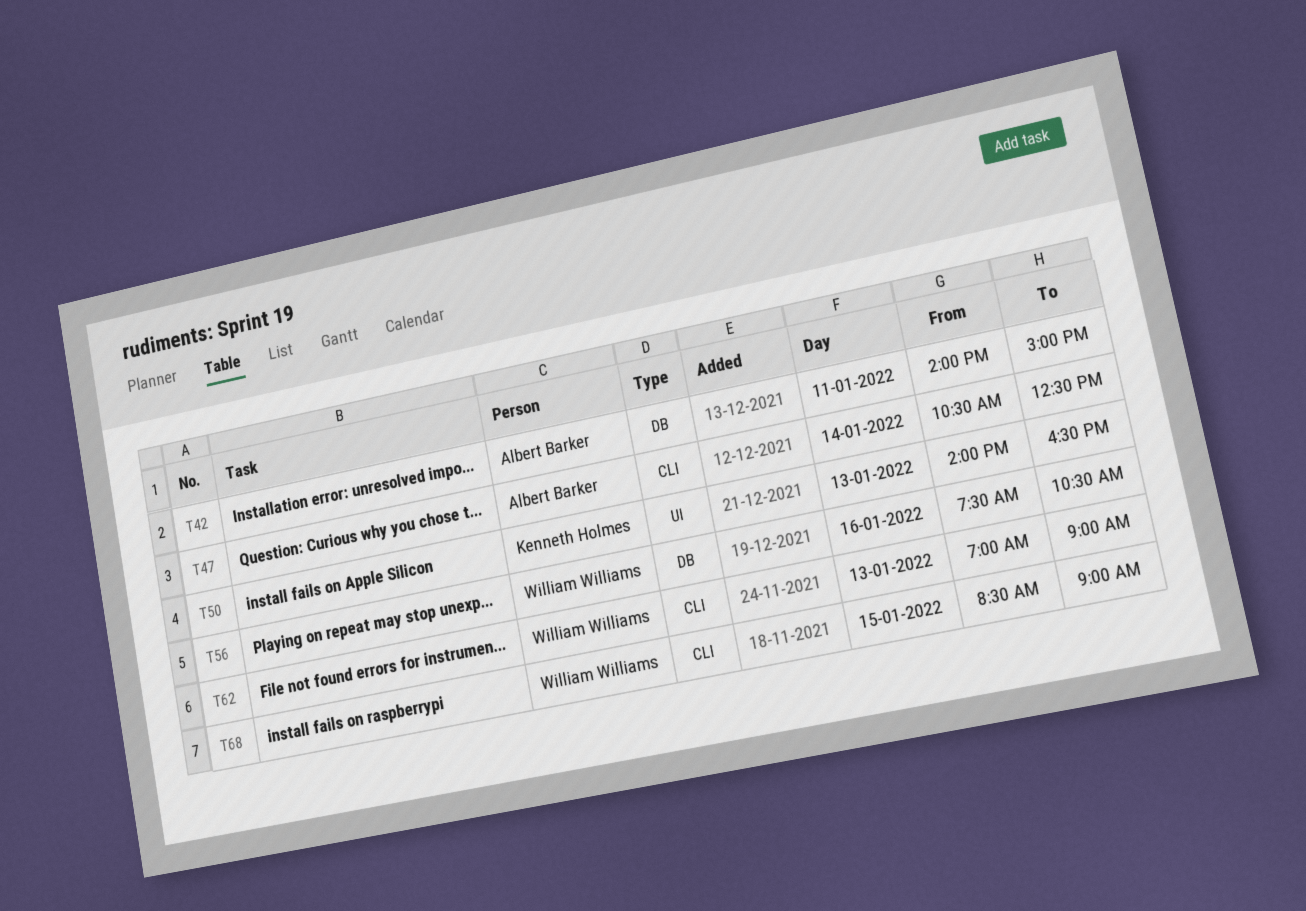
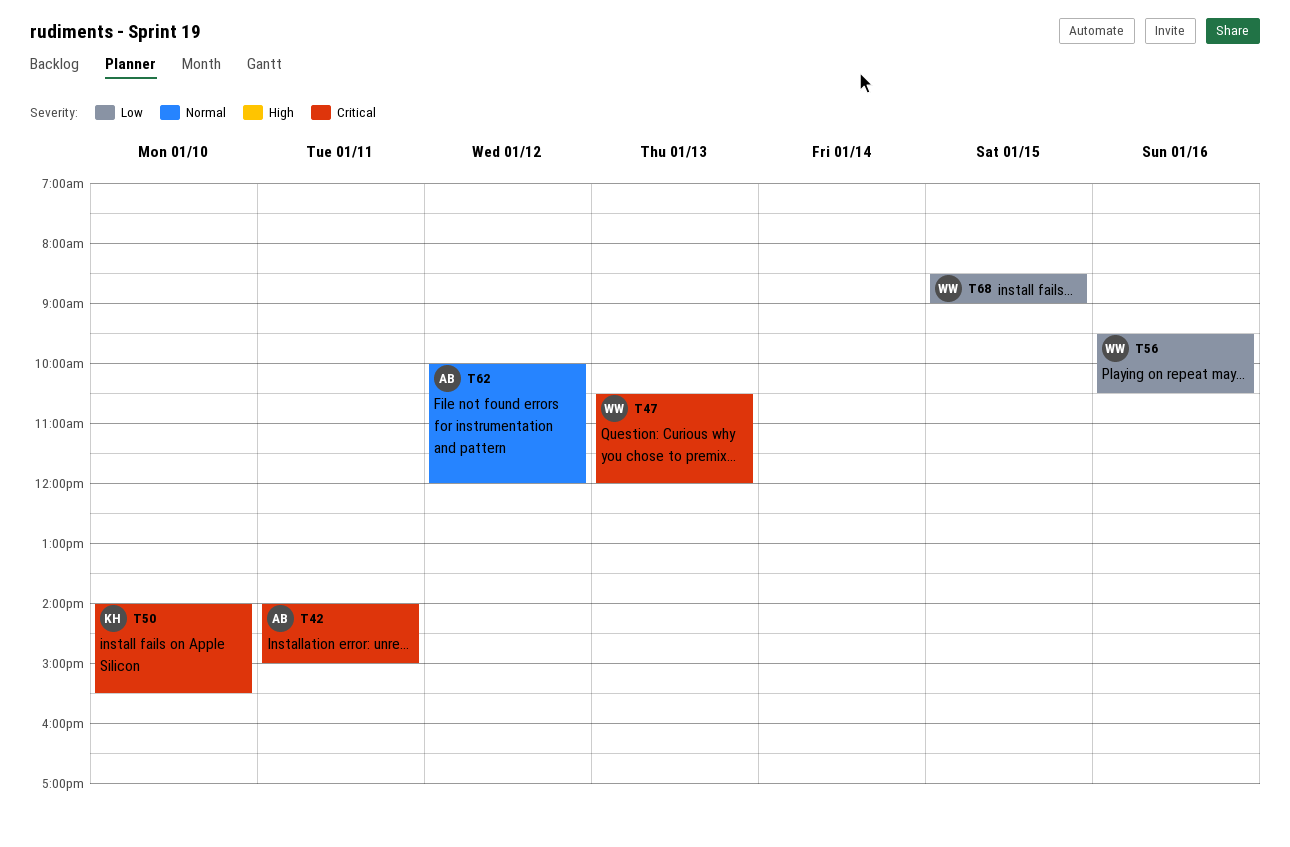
T47, owner: Albert Barker -> William Williams
T47, day: Jan 14 -> Jan 13
T47, ends: 12:30 -> 12:00
T50, day: Jan 13 -> Jan 10
T50, ends: 16:30 -> 15:30
T56, begins: 07:30 -> 09:30
T62, owner: William Williams -> Albert Barker
T62, day: Jan 13 -> Jan 12
T62, begins: 07:00 -> 10:00
T62, ends: 09:00 -> 12:00

